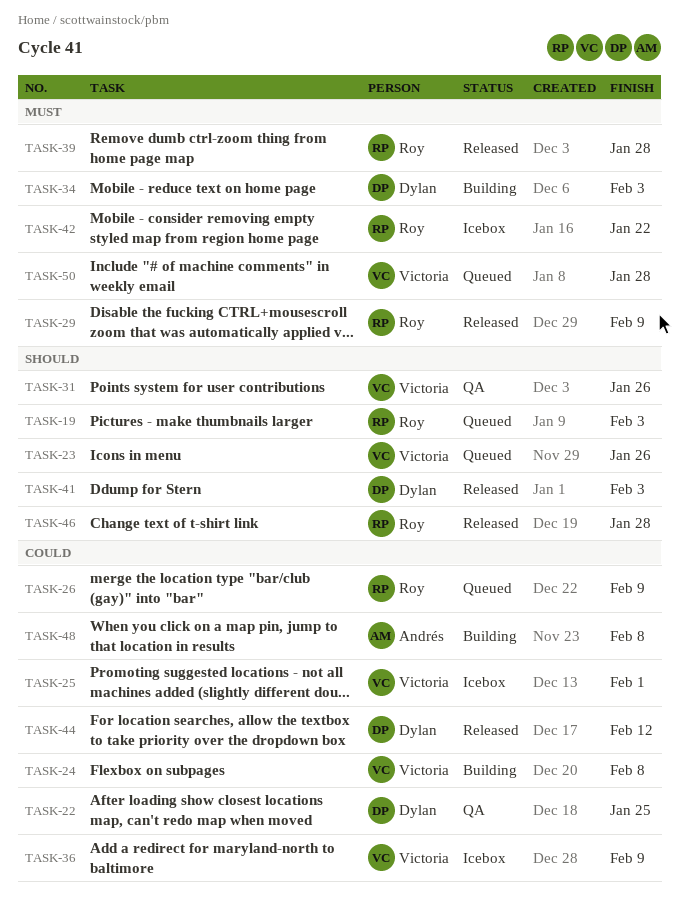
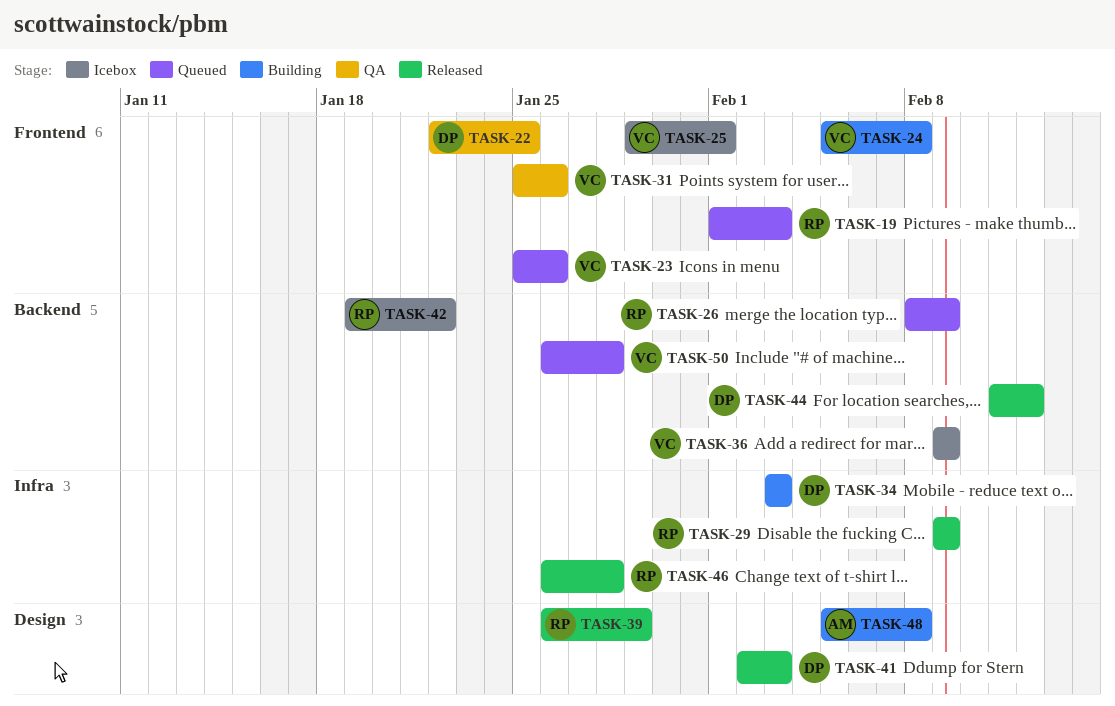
TASK-39, due: Jan 28 -> Jan 29

